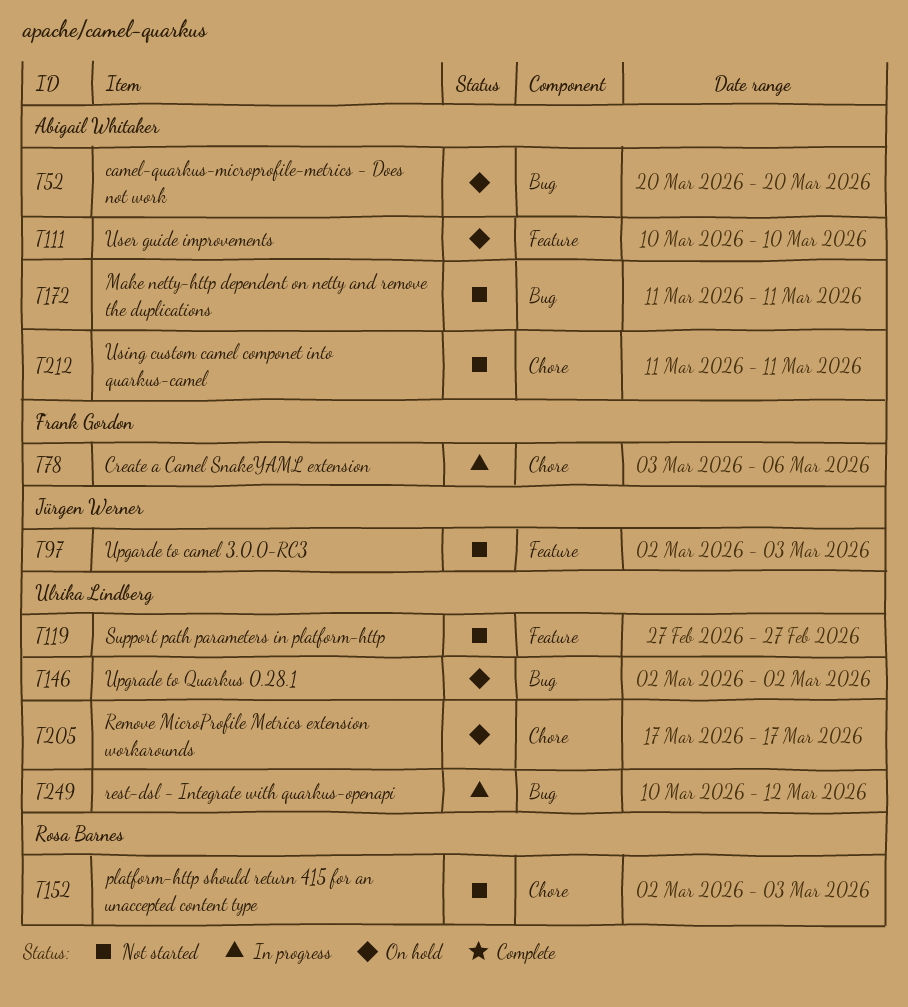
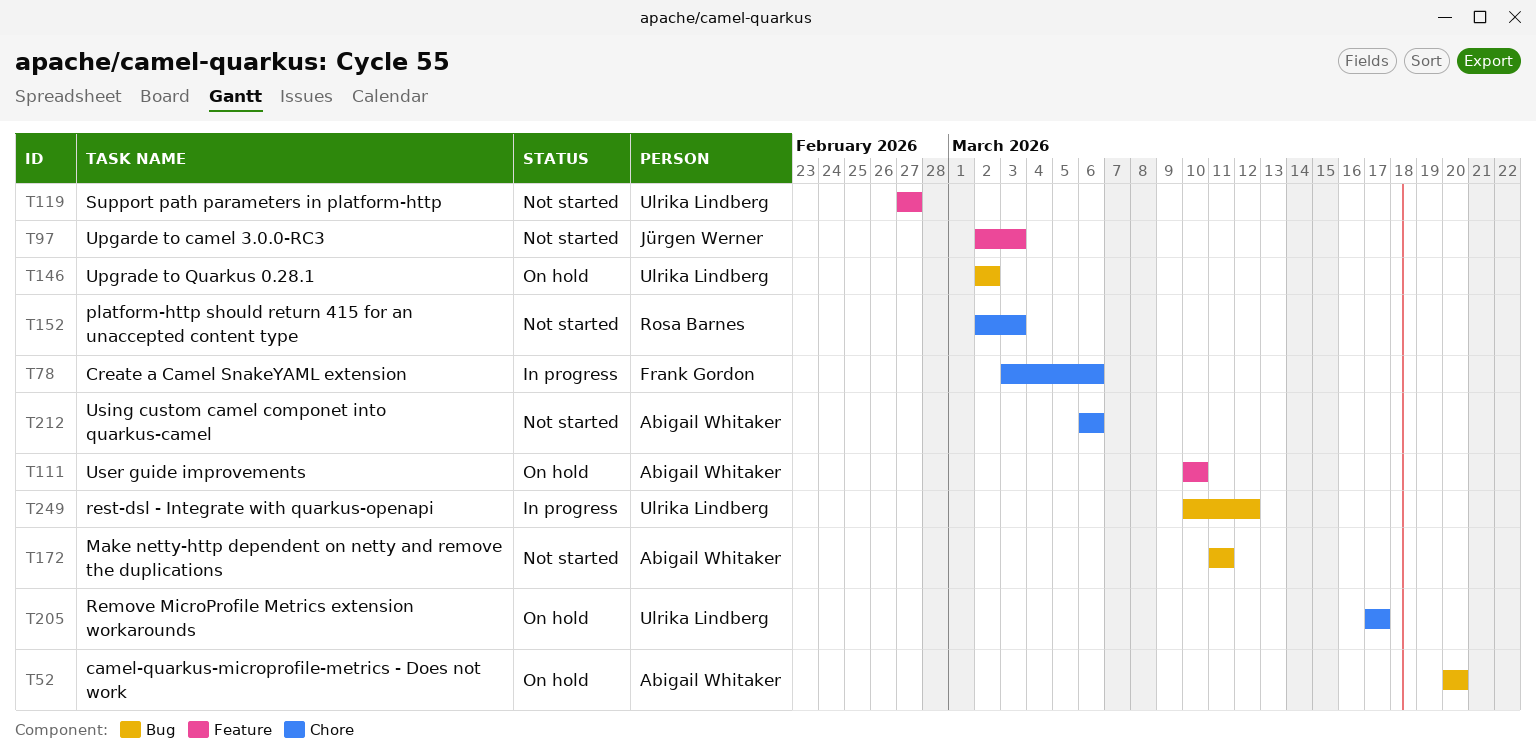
T212, start: Mar 11 -> Mar 6
T212, due: Mar 11 -> Mar 6

